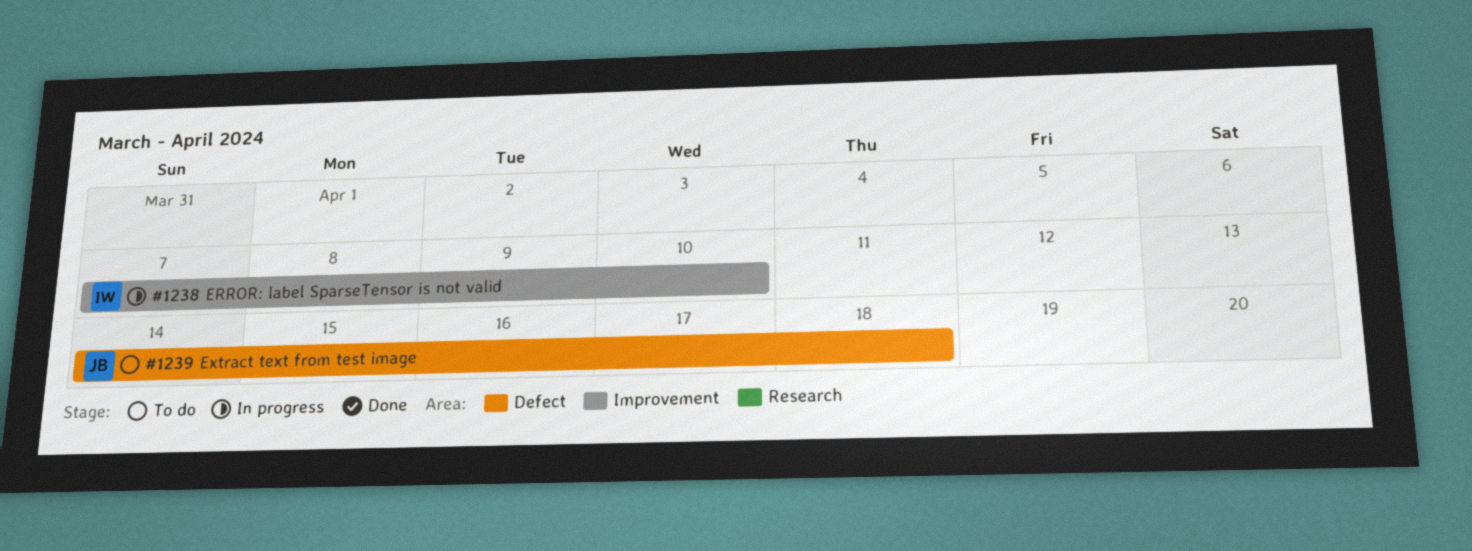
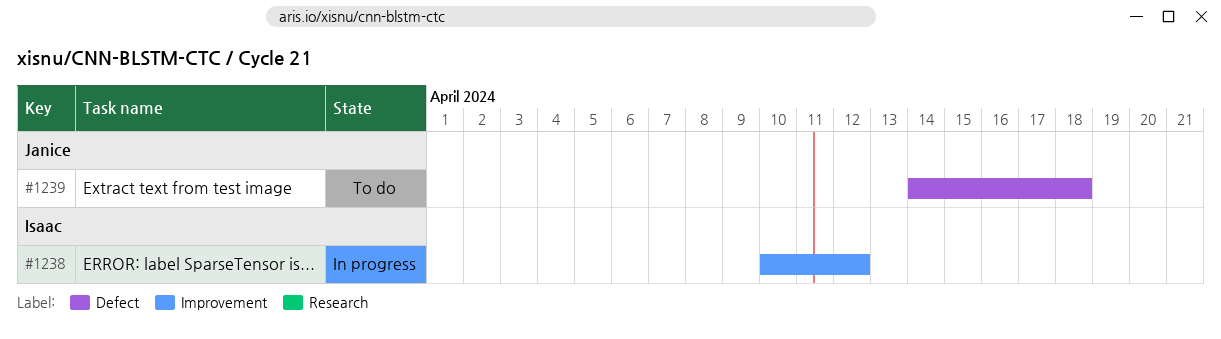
#1238, start: Apr 7 -> Apr 10
#1238, due: Apr 10 -> Apr 12

